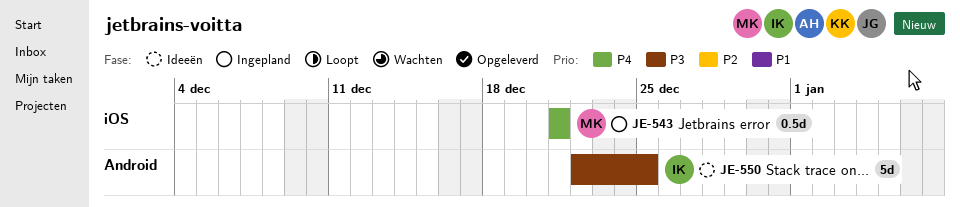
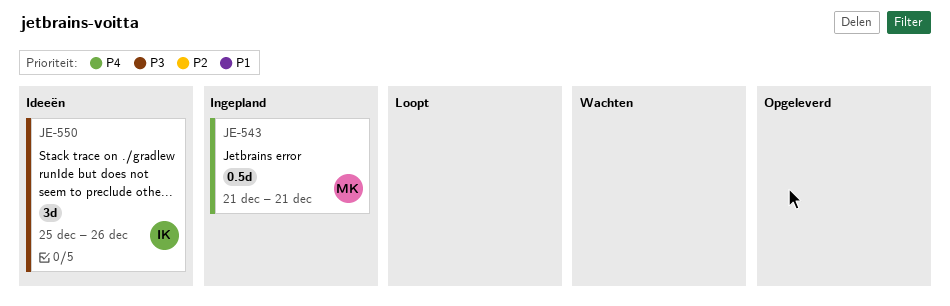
JE-550, estimate: 5d -> 3d
JE-550, start: Dec 22 -> Dec 25
JE-550, due: Dec 25 -> Dec 26

